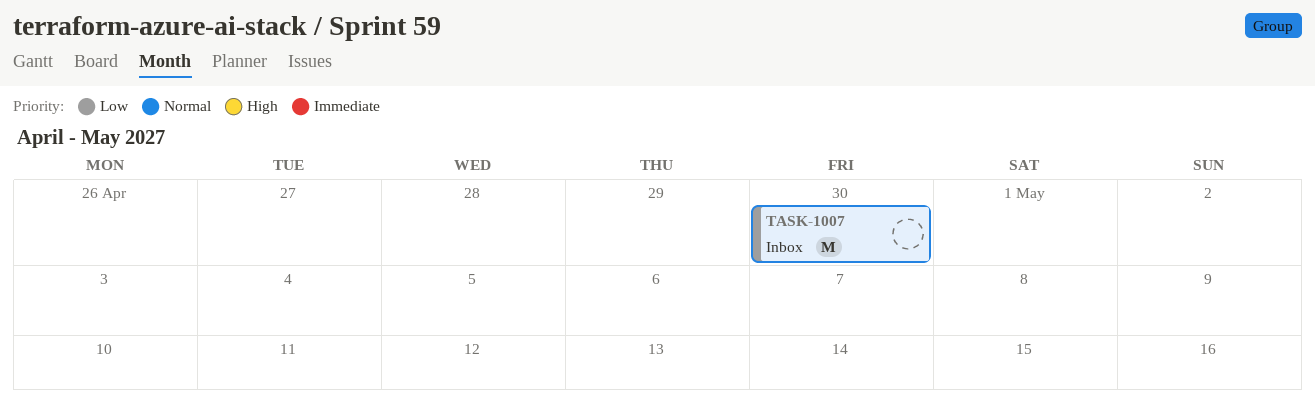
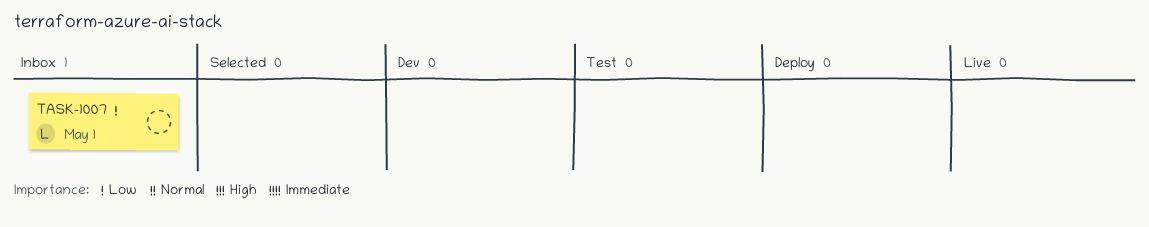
TASK-1007, estimate: M -> L
TASK-1007, due: Apr 30 -> May 1

